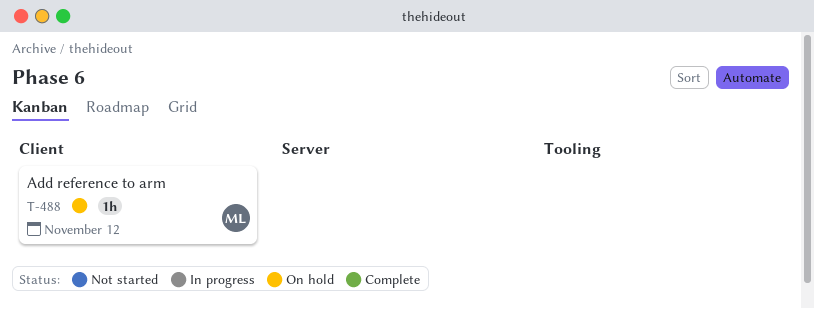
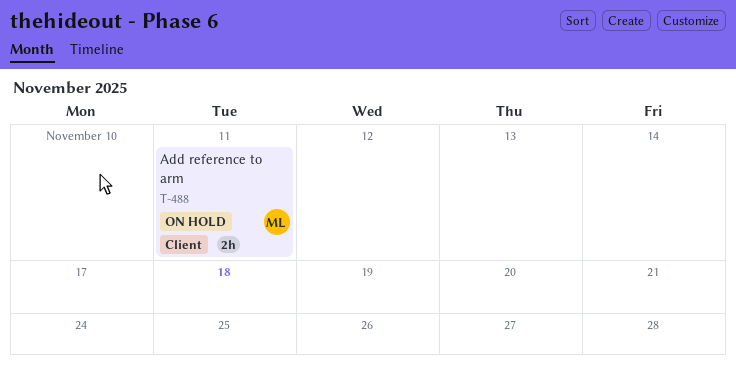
T-488, estimate: 1h -> 2h
T-488, due: Nov 12 -> Nov 11

